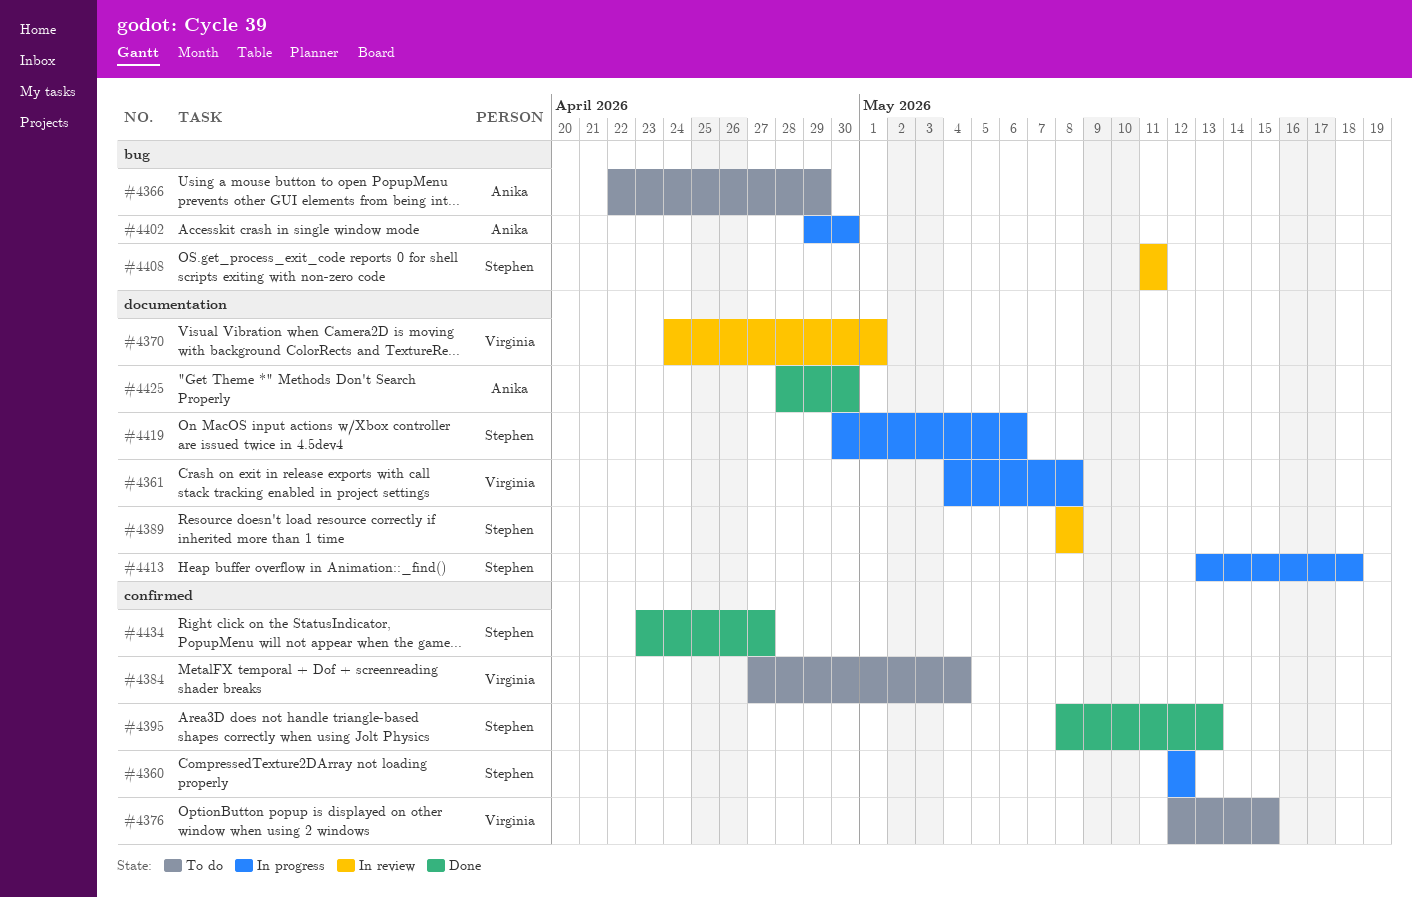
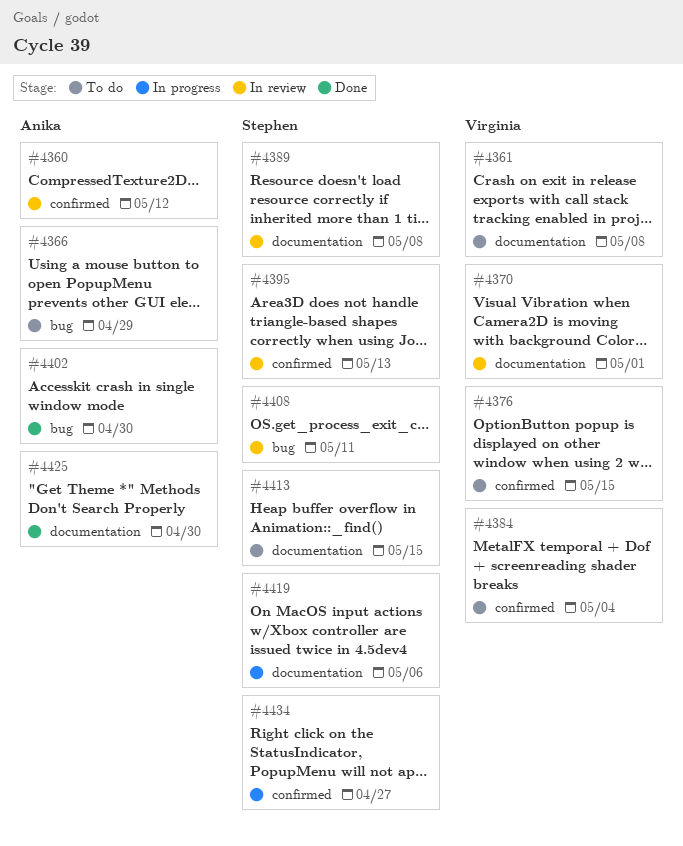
#4360, status: In progress -> In review
#4360, owner: Stephen -> Anika
#4361, status: In progress -> To do
#4395, status: Done -> In review
#4402, status: In progress -> Done
#4413, status: In progress -> To do
#4413, due: May 18 -> May 15
#4434, status: Done -> In progress

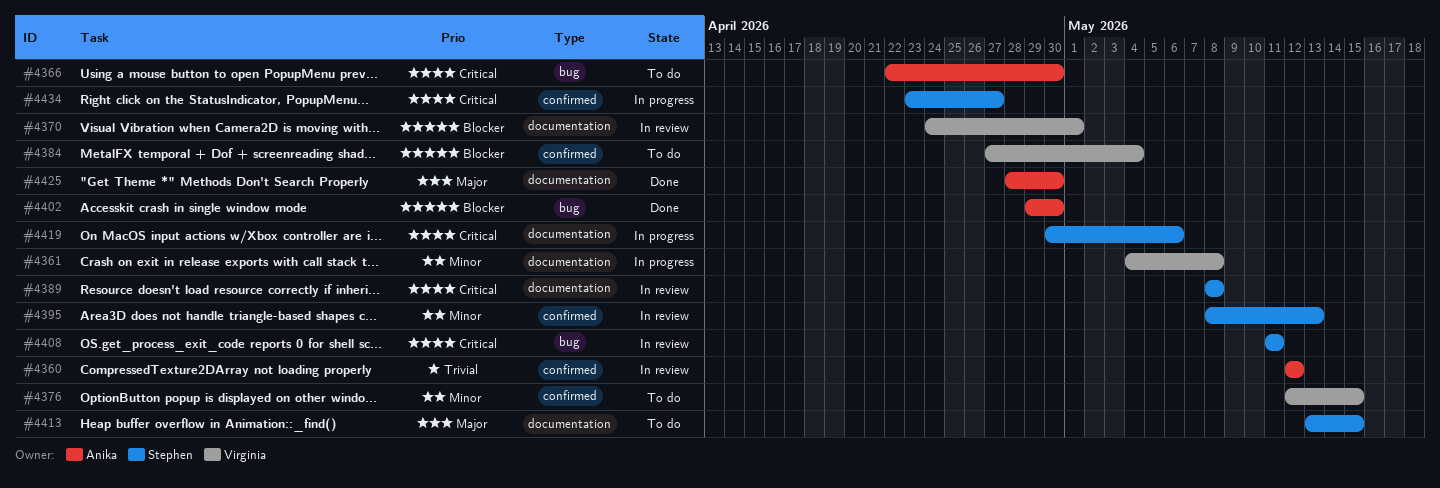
#4361, status: To do -> In progress
#4366, due: Apr 29 -> Apr 30

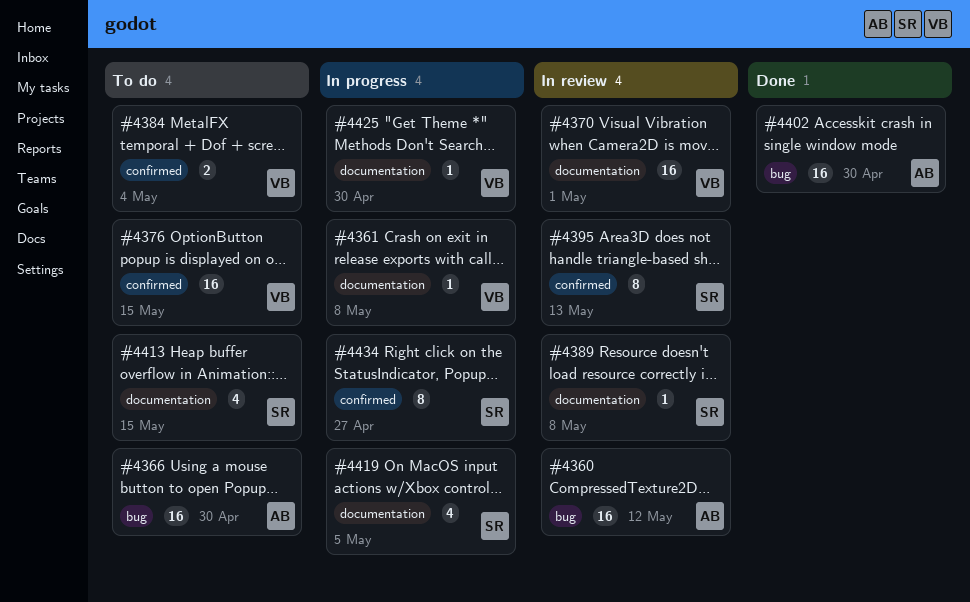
#4360, label: confirmed -> bug
#4408: present -> none
#4419, due: May 6 -> May 5
#4425, status: Done -> In progress
#4425, owner: Anika -> Virginia

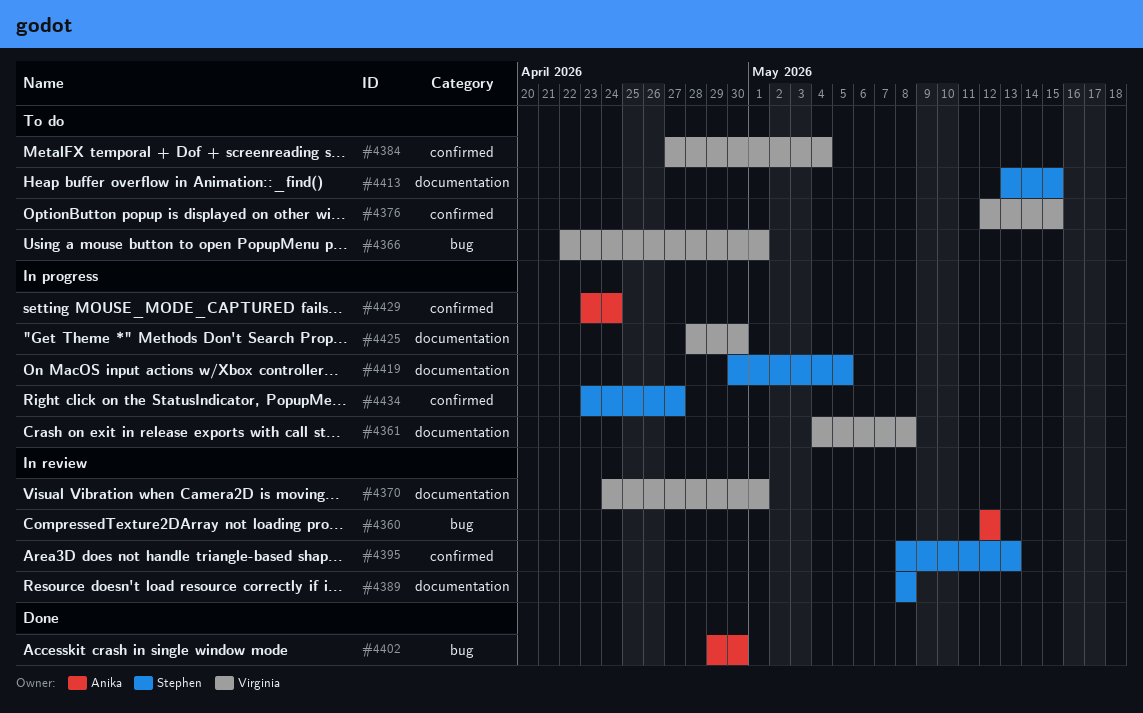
#4366, owner: Anika -> Virginia
#4366, due: Apr 30 -> May 1
#4429: none -> present

